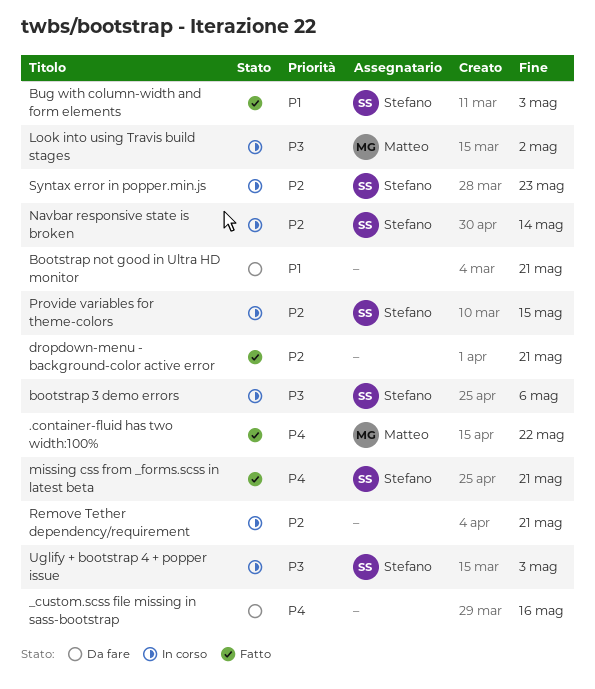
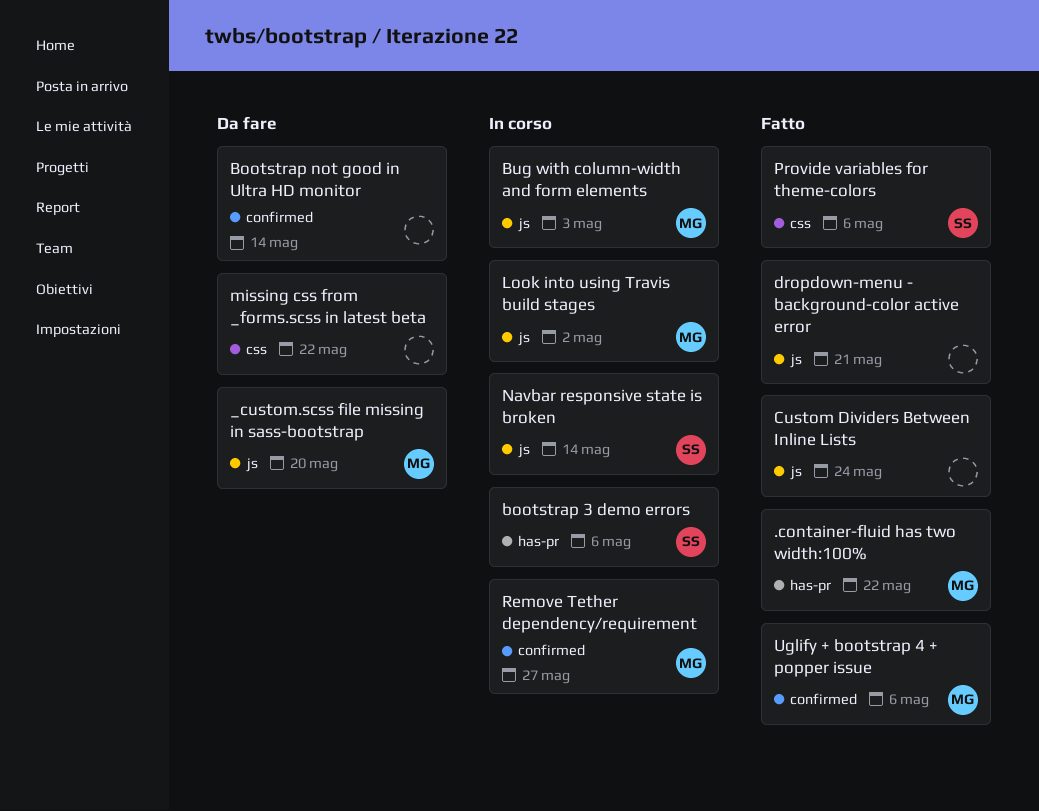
_custom.scss file missing in sass-bootstrap, owner: none -> Matteo
_custom.scss file missing in sass-bootstrap, due: May 16 -> May 20
Bootstrap not good in Ultra HD monitor, due: May 21 -> May 14
Bug with column-width and form elements, status: Fatto -> In corso
Bug with column-width and form elements, owner: Stefano -> Matteo
Custom Dividers Between Inline Lists: none -> present
missing css from _forms.scss in latest beta, status: Fatto -> Da fare
missing css from _forms.scss in latest beta, owner: Stefano -> none
missing css from _forms.scss in latest beta, due: May 21 -> May 22
Provide variables for theme-colors, status: In corso -> Fatto
Provide variables for theme-colors, due: May 15 -> May 6
Remove Tether dependency/requirement, owner: none -> Matteo
Remove Tether dependency/requirement, due: May 21 -> May 27
Syntax error in popper.min.js: present -> none
Uglify + bootstrap 4 + popper issue, status: In corso -> Fatto
Uglify + bootstrap 4 + popper issue, owner: Stefano -> Matteo
Uglify + bootstrap 4 + popper issue, due: May 3 -> May 6

